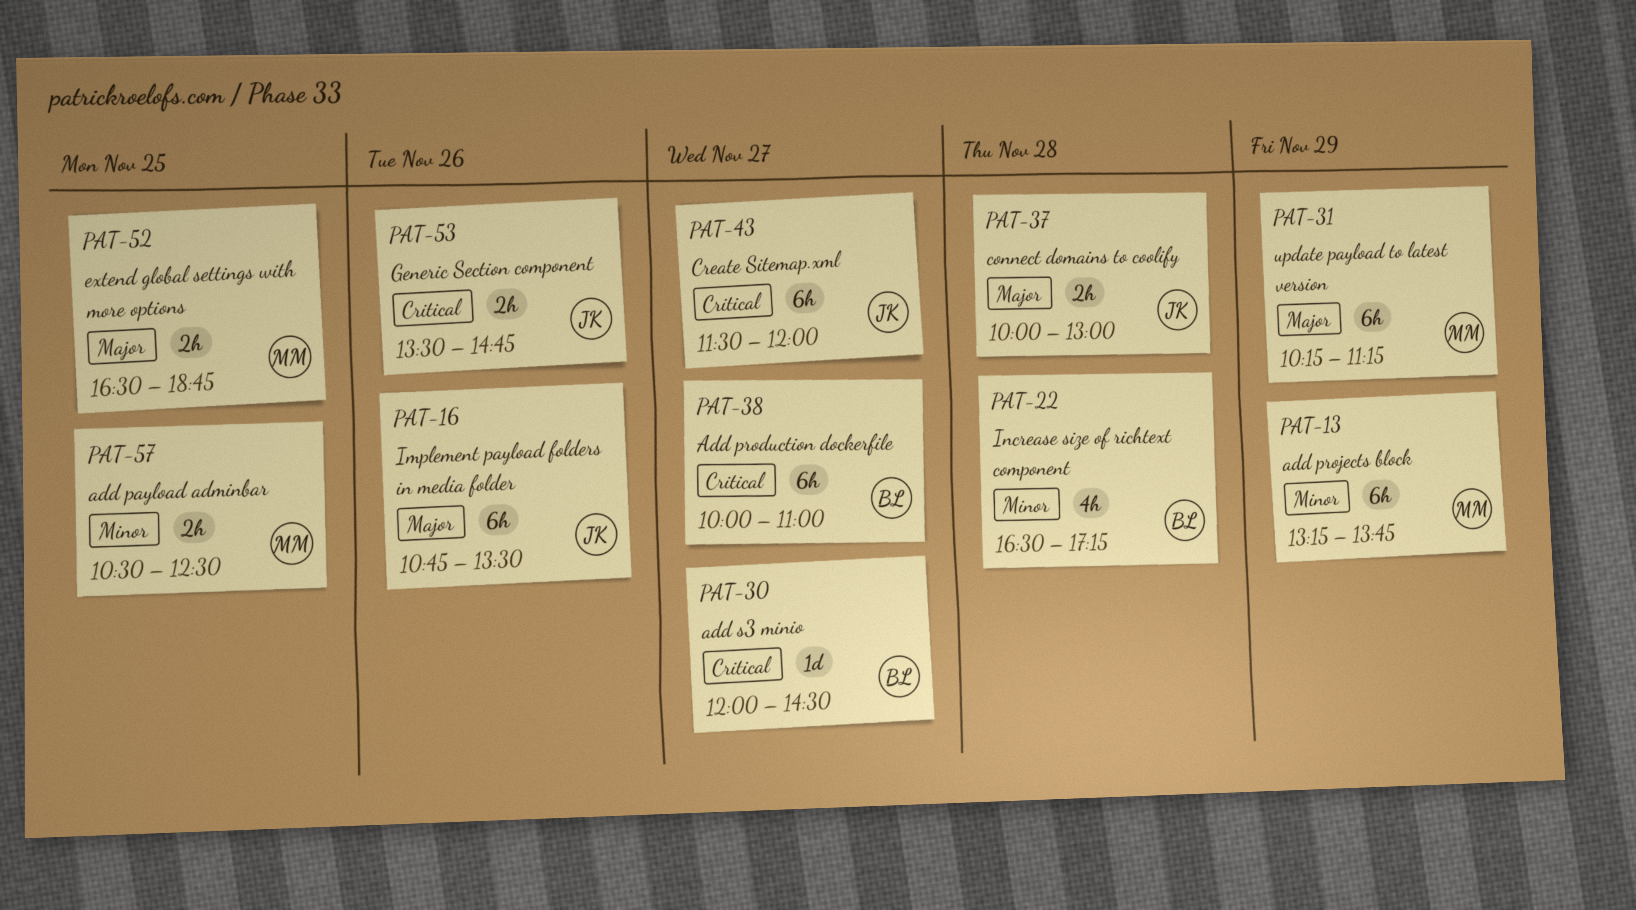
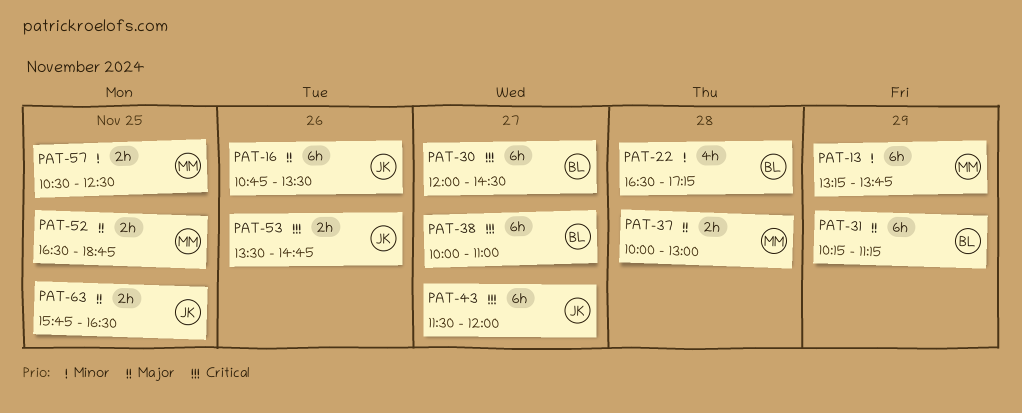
PAT-30, estimate: 1d -> 6h
PAT-31, owner: MM -> BL
PAT-37, owner: JK -> MM
PAT-63: none -> present

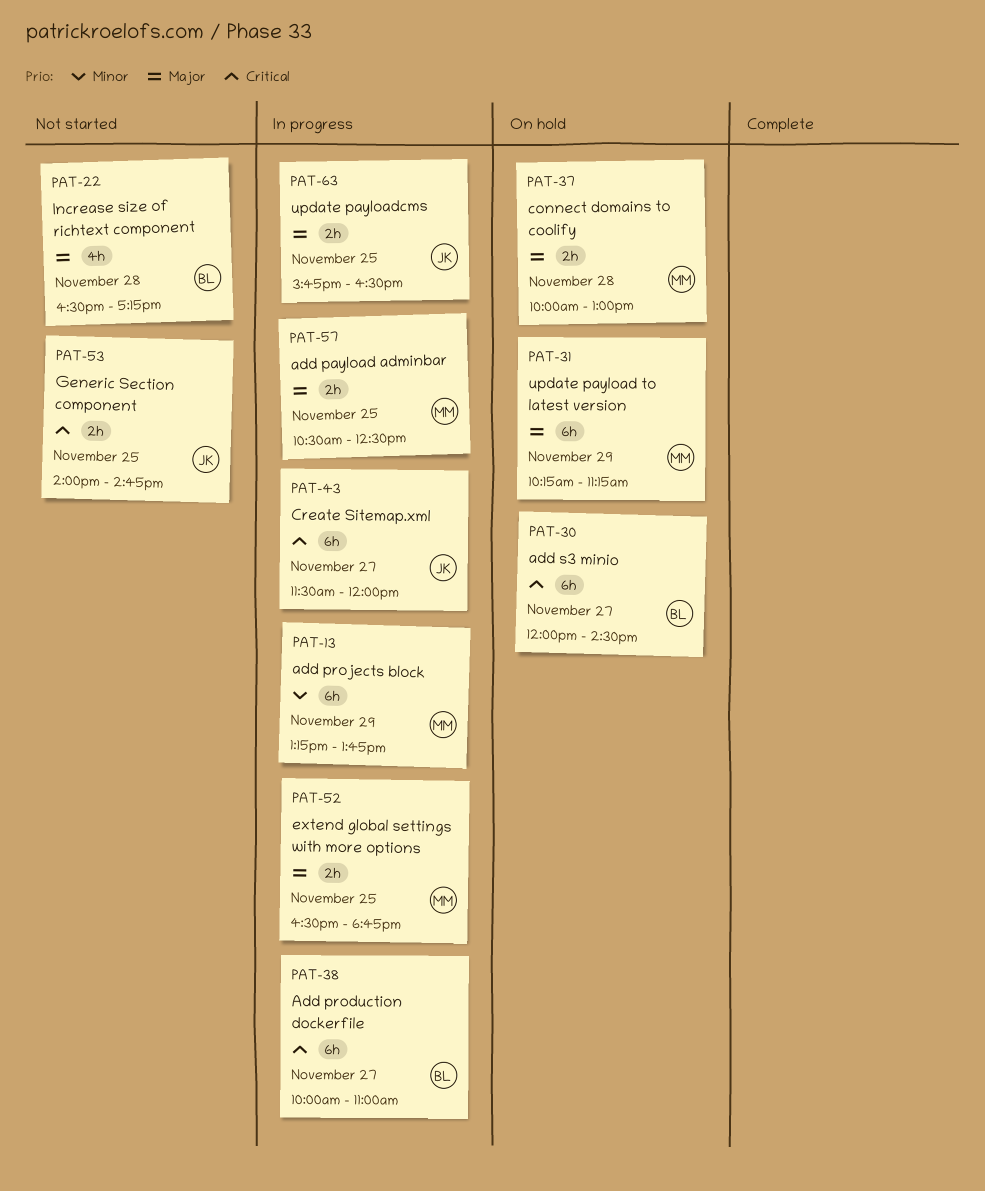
PAT-16: present -> none
PAT-22, priority: Minor -> Major
PAT-31, owner: BL -> MM
PAT-53, day: Nov 26 -> Nov 25
PAT-53, begins: 13:30 -> 14:00
PAT-57, priority: Minor -> Major

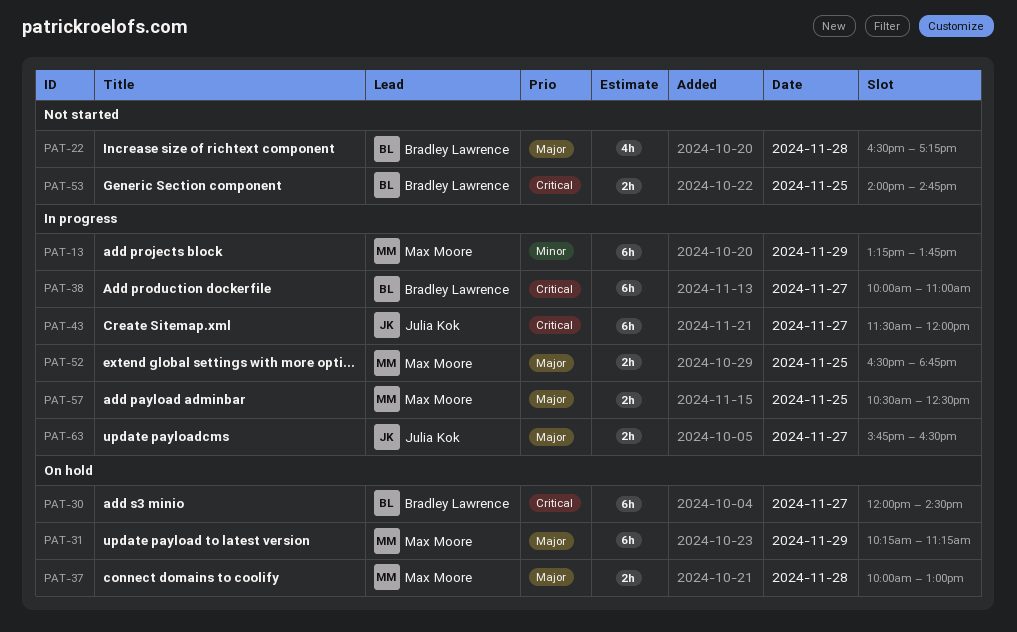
PAT-53, owner: Julia Kok -> Bradley Lawrence
PAT-63, day: Nov 25 -> Nov 27

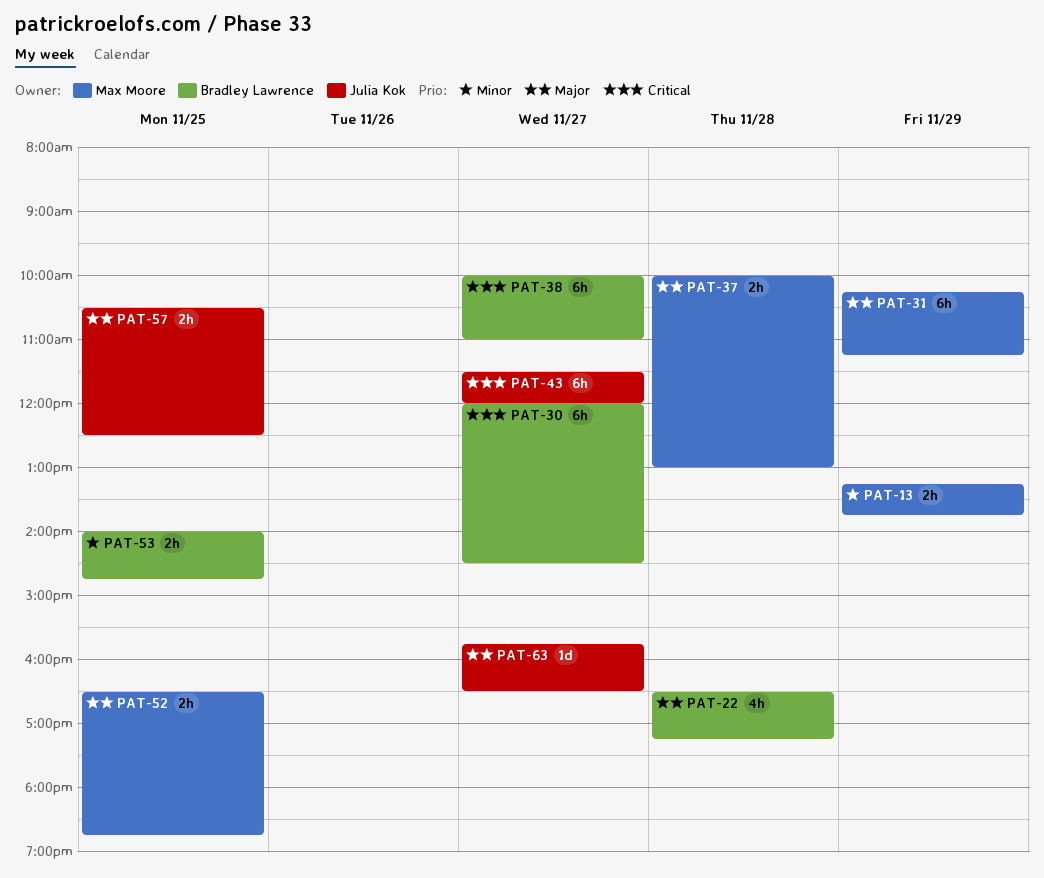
PAT-13, estimate: 6h -> 2h
PAT-53, priority: Critical -> Minor
PAT-57, owner: Max Moore -> Julia Kok
PAT-63, estimate: 2h -> 1d

